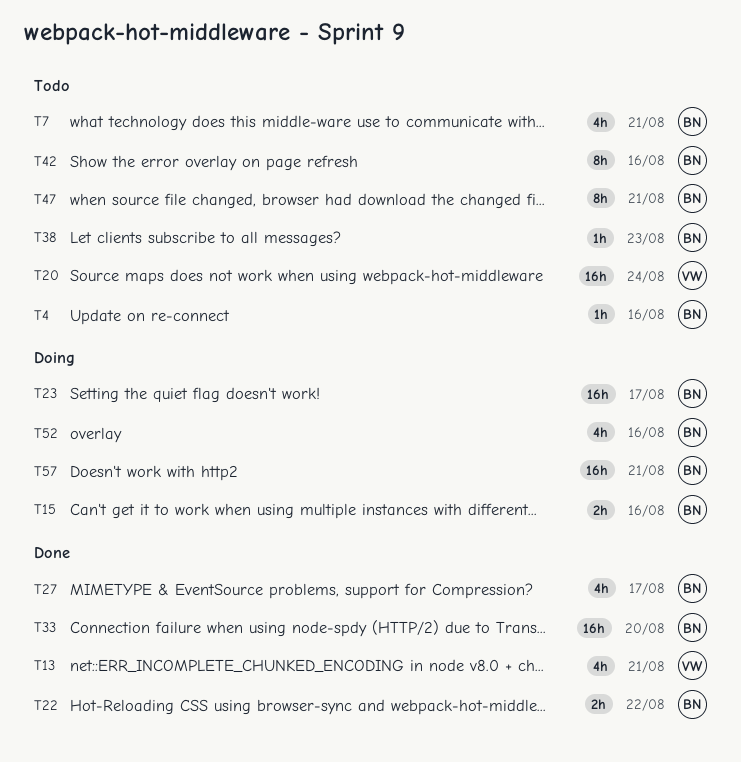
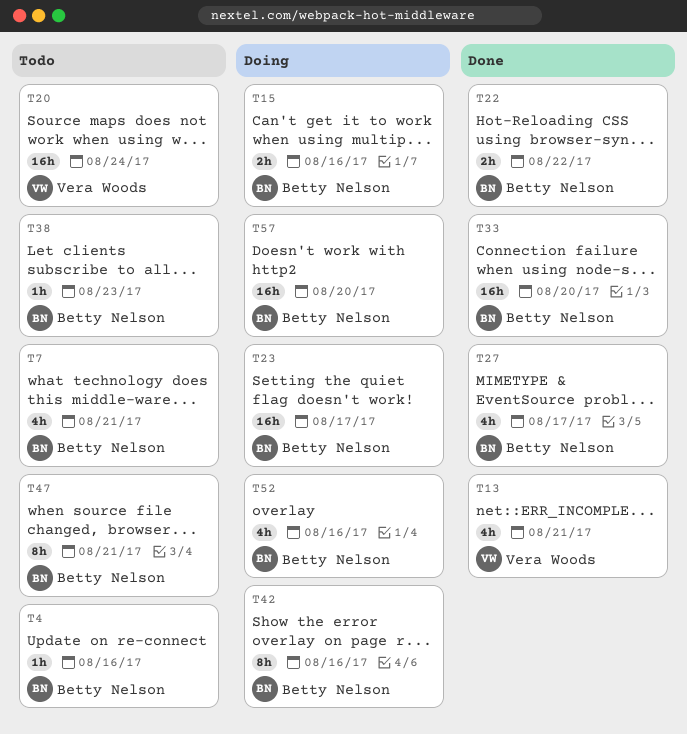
T42, status: Todo -> Doing
T57, due: Aug 21 -> Aug 20

